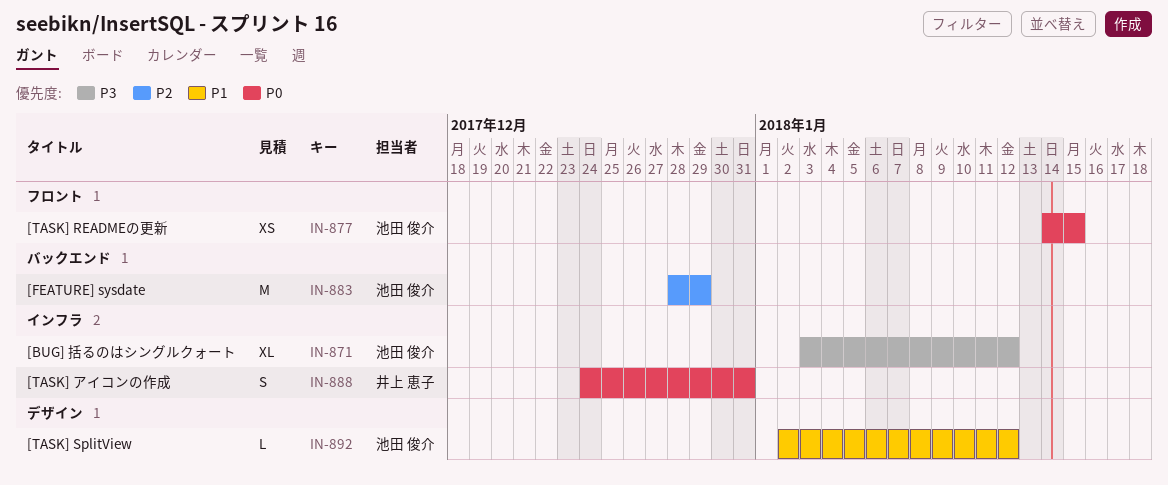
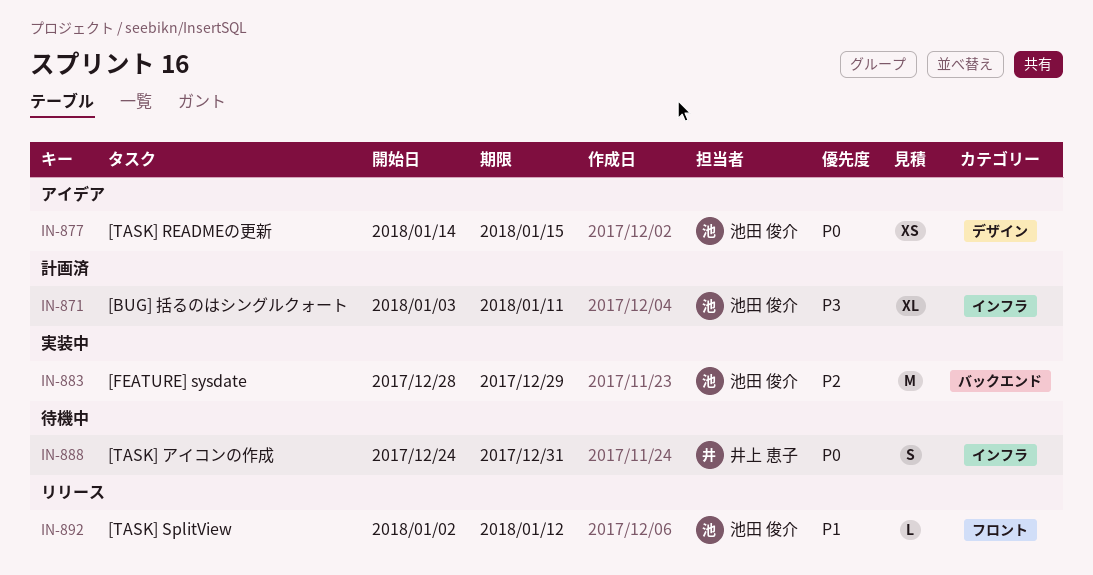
IN-871, due: Jan 12 -> Jan 11
IN-877, label: フロント -> デザイン
IN-892, label: デザイン -> フロント

